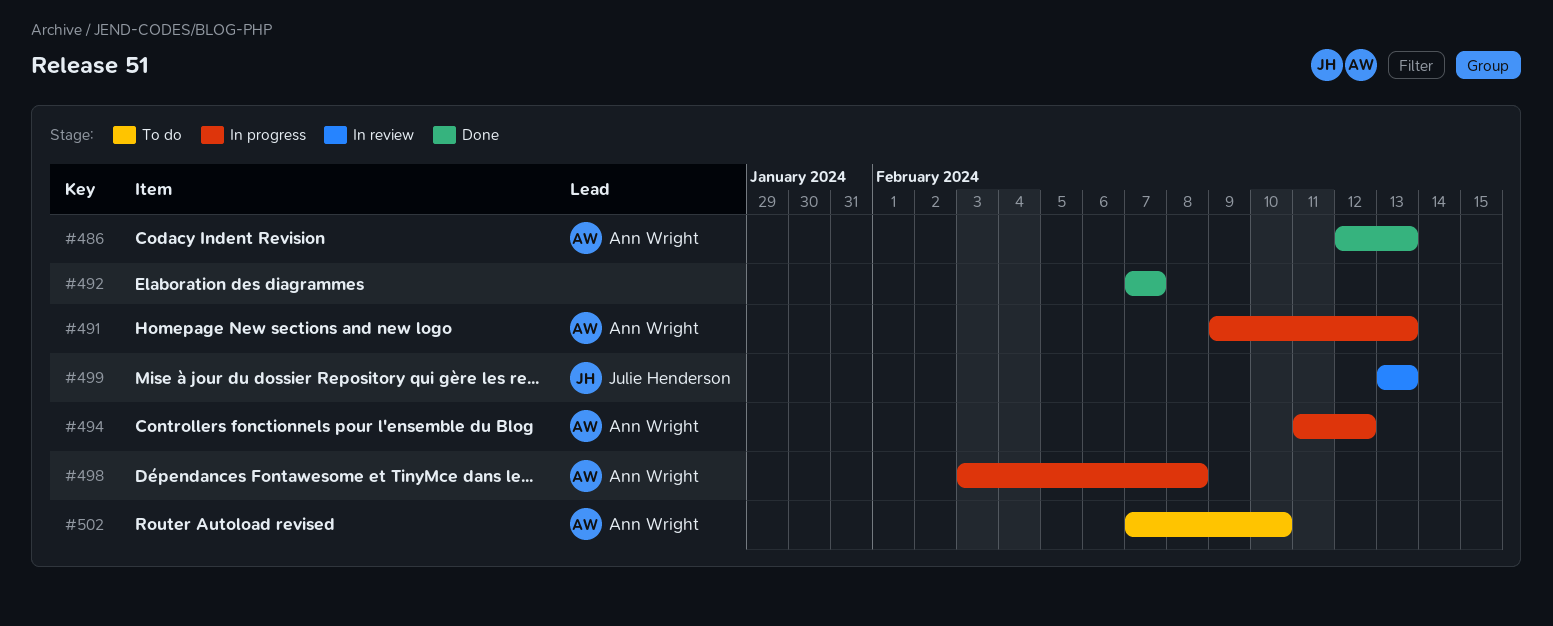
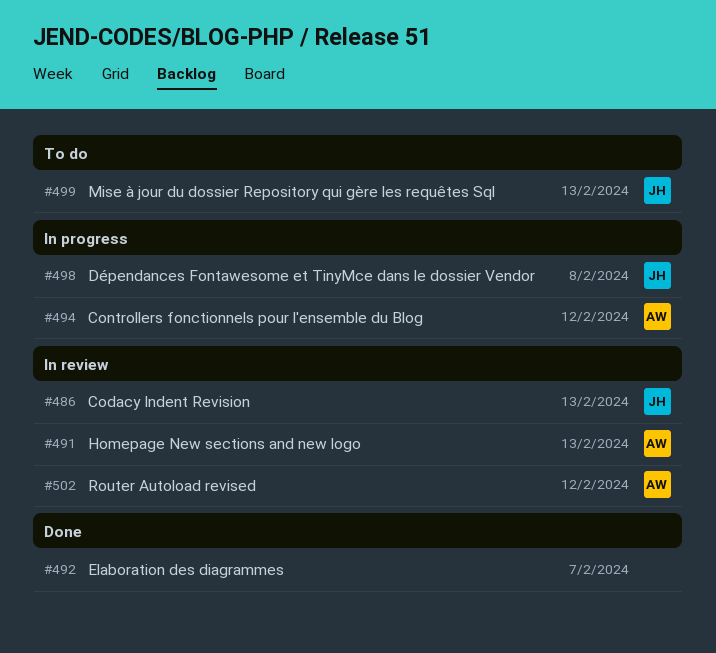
#486, status: Done -> In review
#486, owner: Ann Wright -> Julie Henderson
#491, status: In progress -> In review
#498, owner: Ann Wright -> Julie Henderson
#499, status: In review -> To do
#502, status: To do -> In review
#502, due: Feb 10 -> Feb 12

